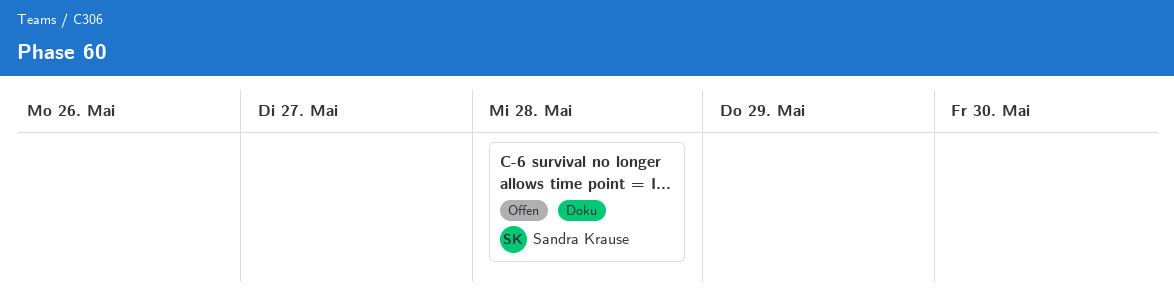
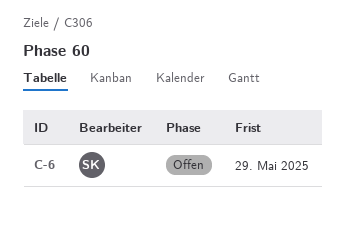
C-6, due: May 28 -> May 29

